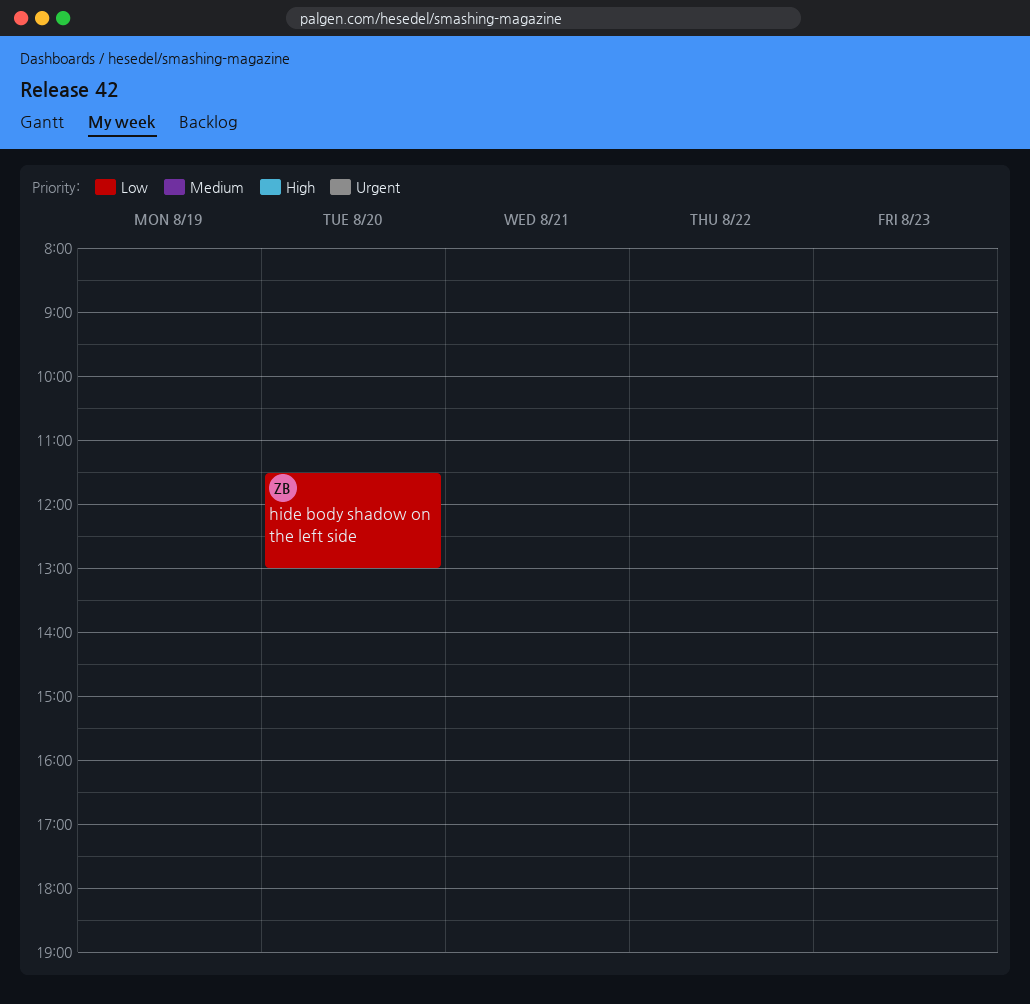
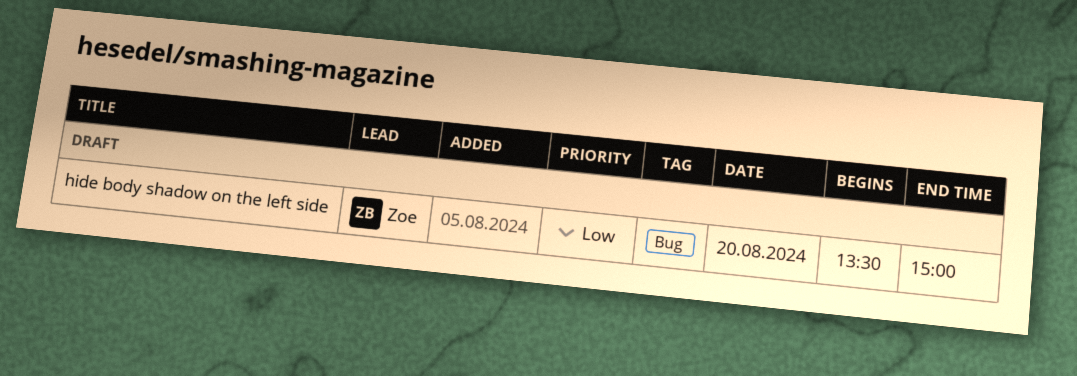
hide body shadow on the left side, begins: 11:30 -> 13:30
hide body shadow on the left side, ends: 13:00 -> 15:00

